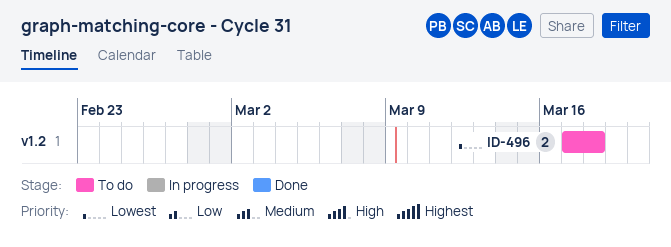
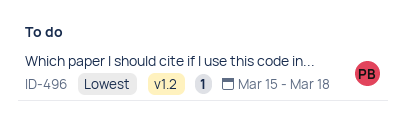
ID-496, estimate: 2 -> 1
ID-496, start: Mar 17 -> Mar 15

